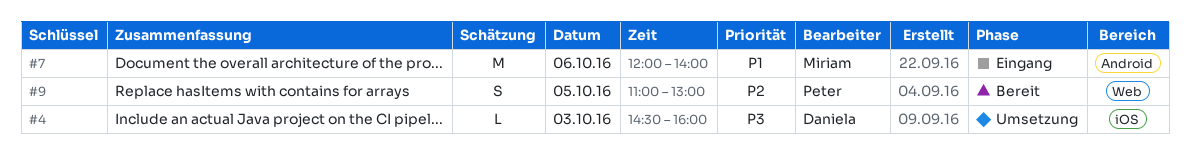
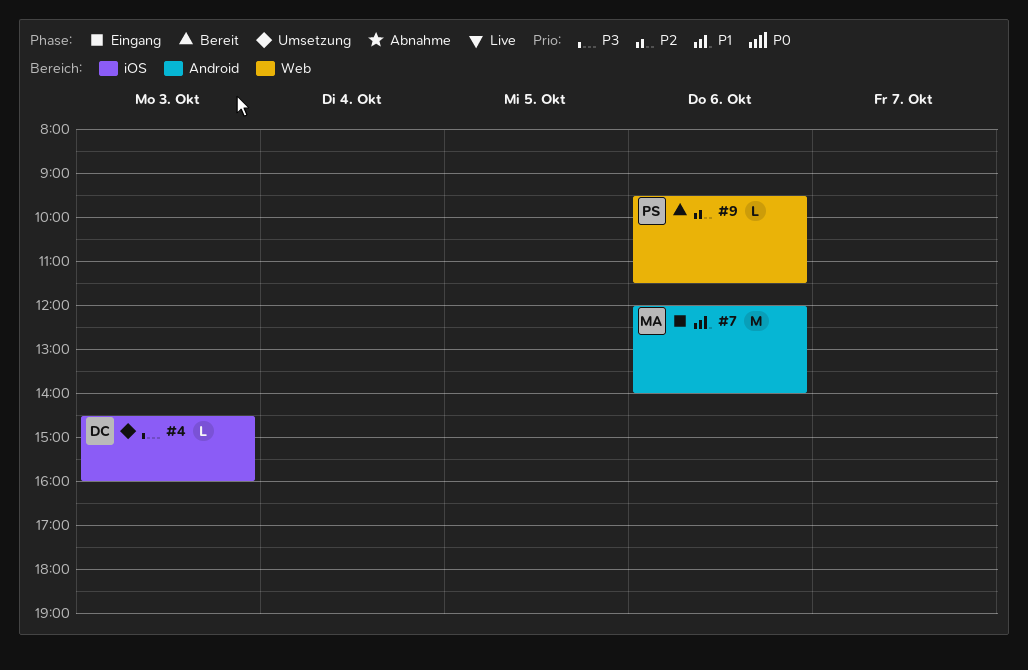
#9, estimate: S -> L
#9, day: Oct 5 -> Oct 6
#9, begins: 11:00 -> 09:30
#9, ends: 13:00 -> 11:30

